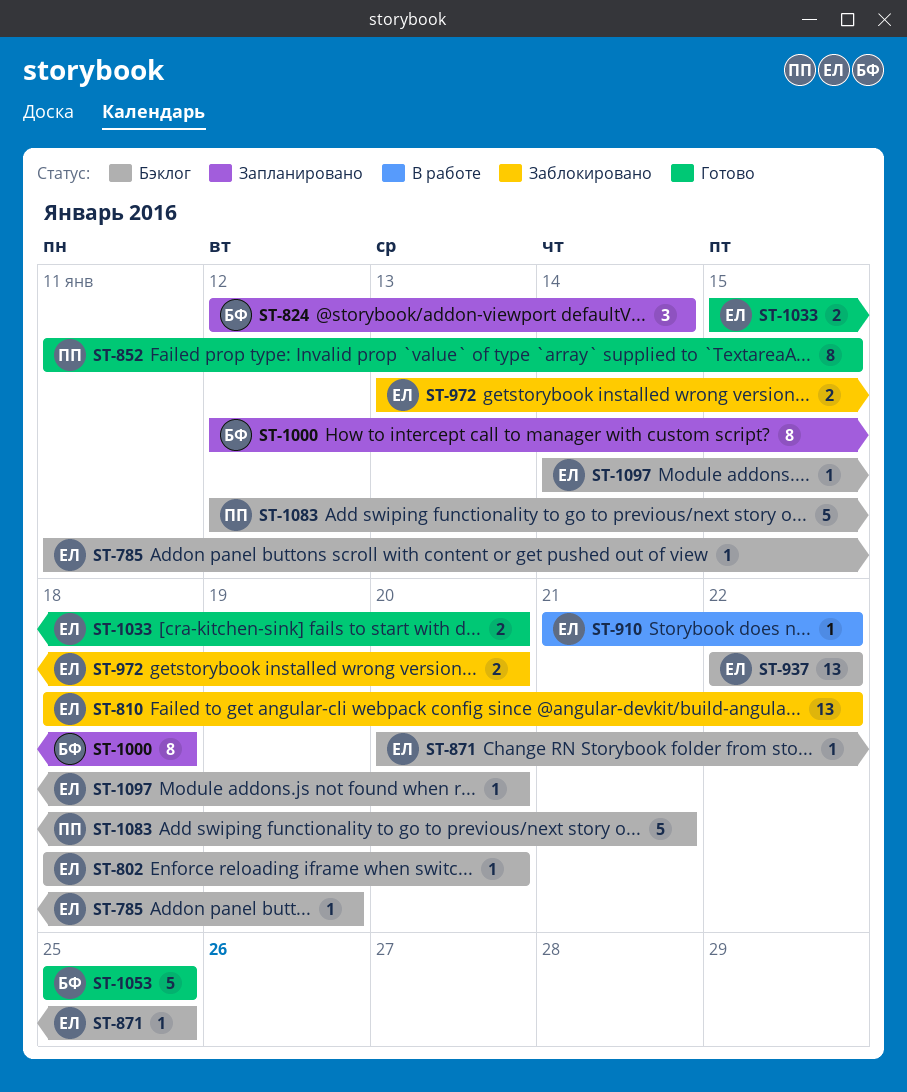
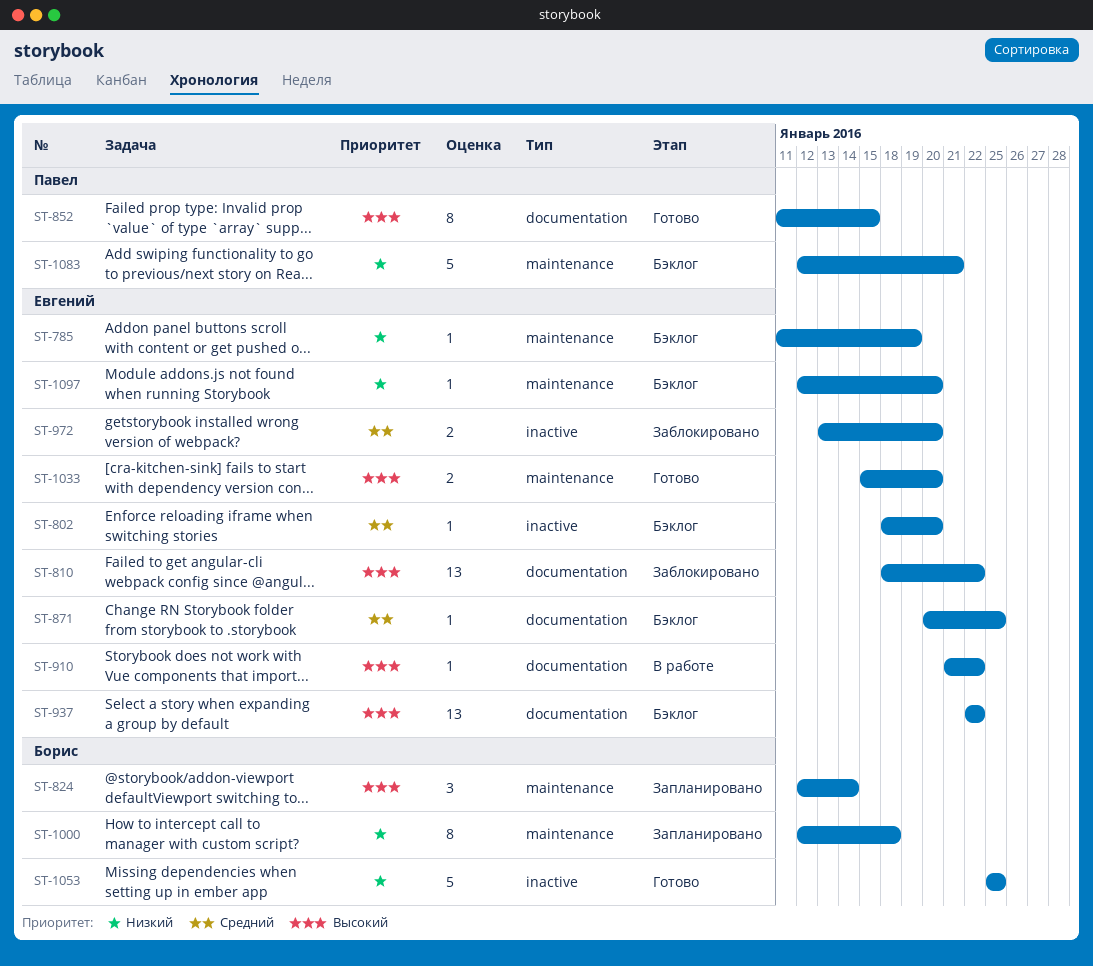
ST-1097, start: Jan 14 -> Jan 12

